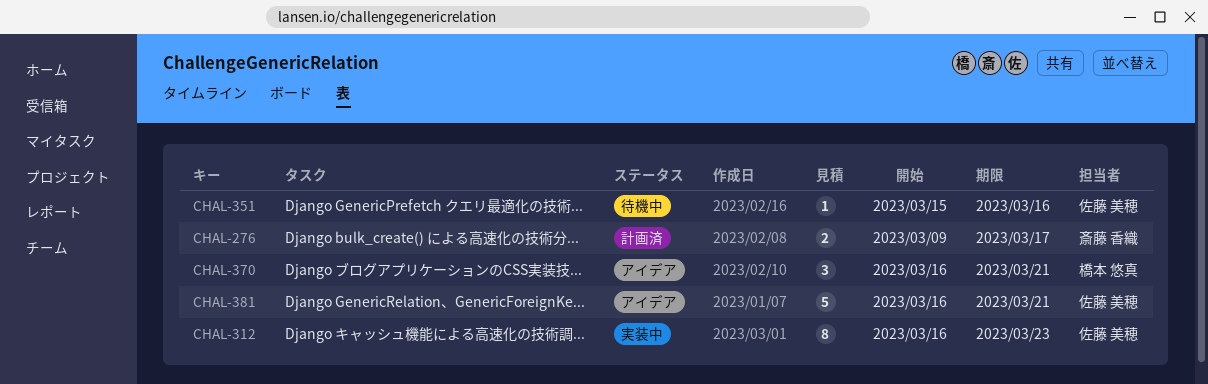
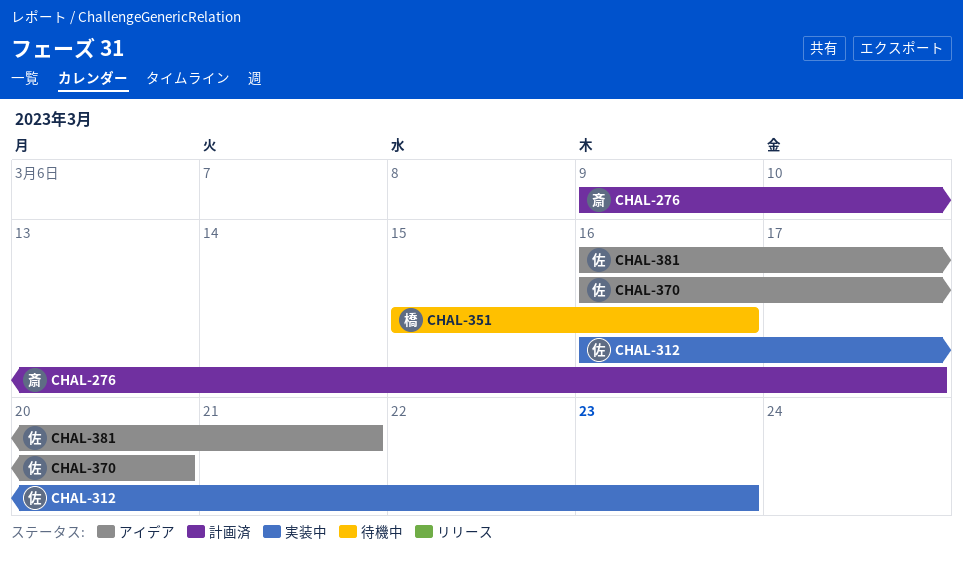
CHAL-351, owner: 佐藤 美穂 -> 橋本 悠真
CHAL-370, owner: 橋本 悠真 -> 佐藤 美穂
CHAL-370, due: Mar 21 -> Mar 20

